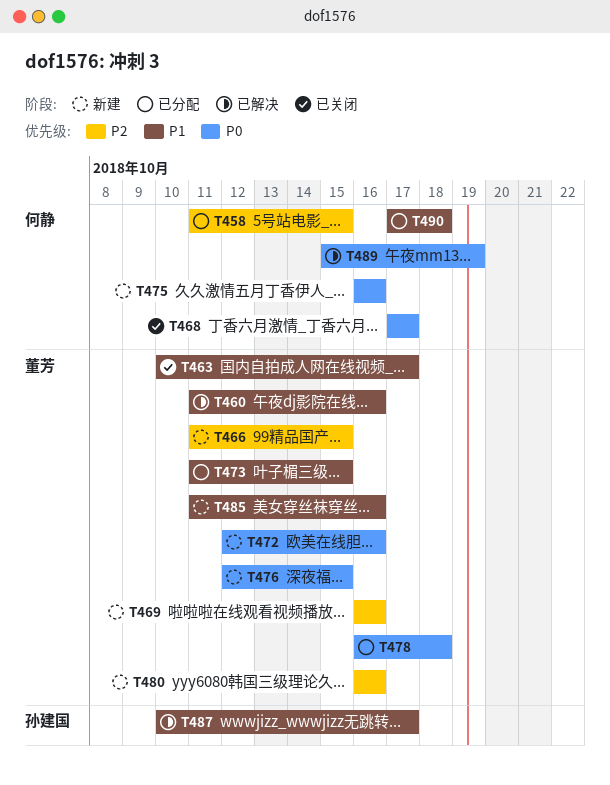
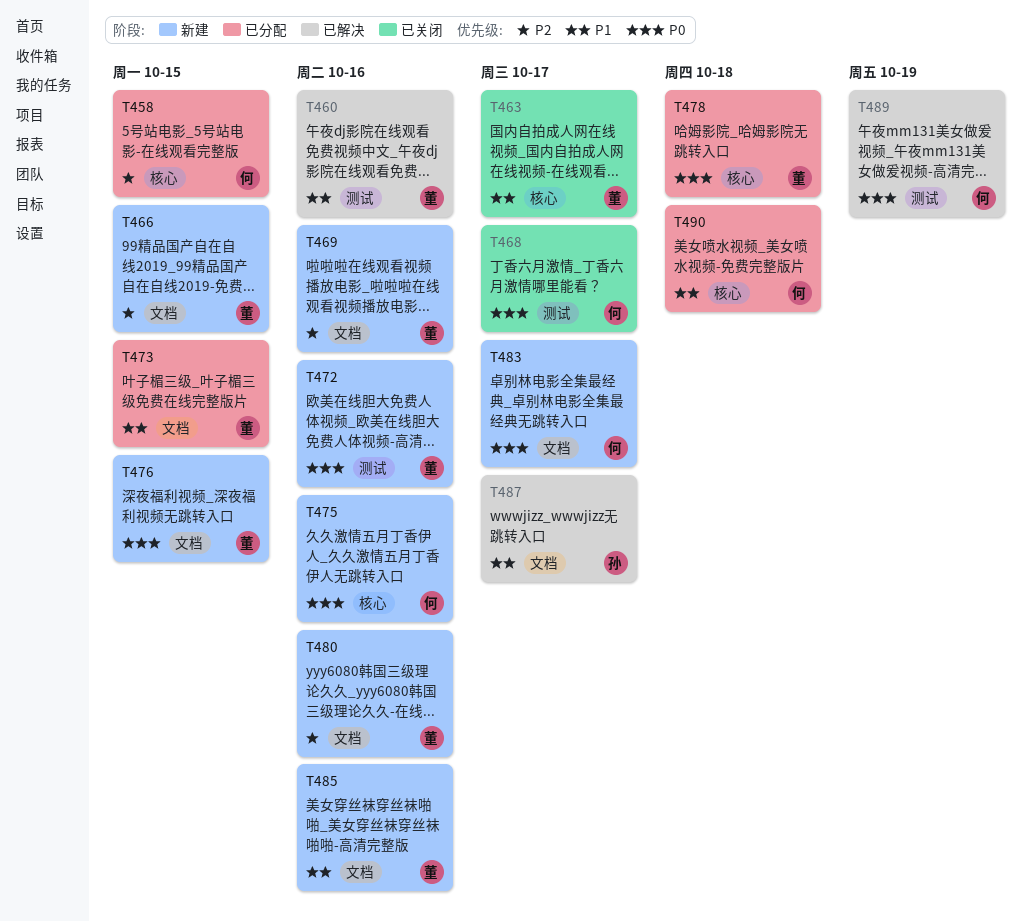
T483: none -> present

